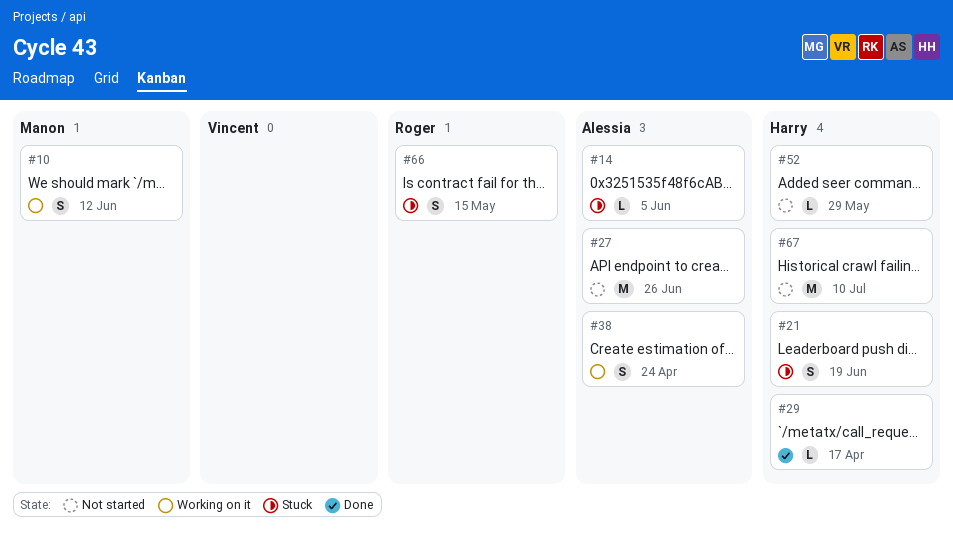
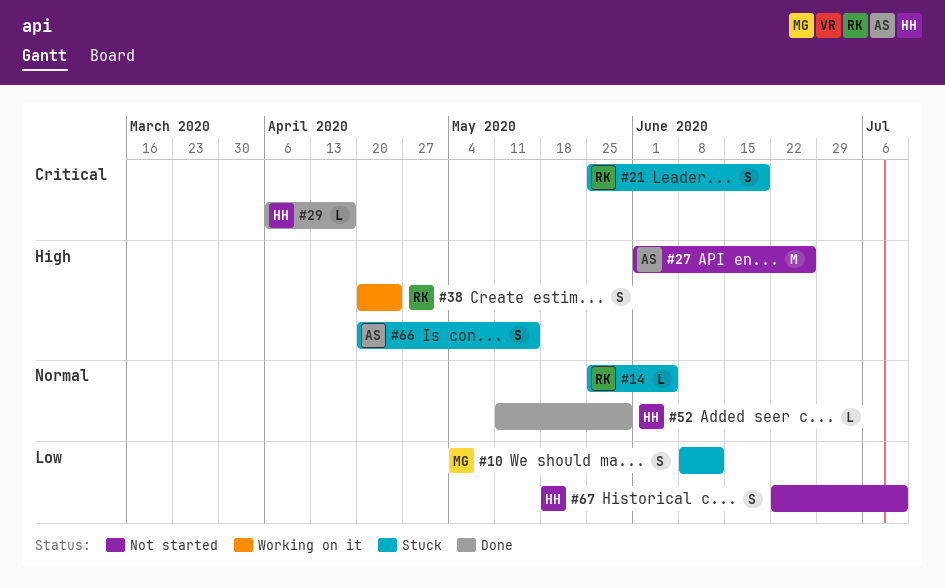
#10, status: Working on it -> Stuck
#14, owner: Alessia -> Roger
#21, owner: Harry -> Roger
#38, owner: Alessia -> Roger
#52, status: Not started -> Done
#66, owner: Roger -> Alessia
#67, estimate: M -> S

